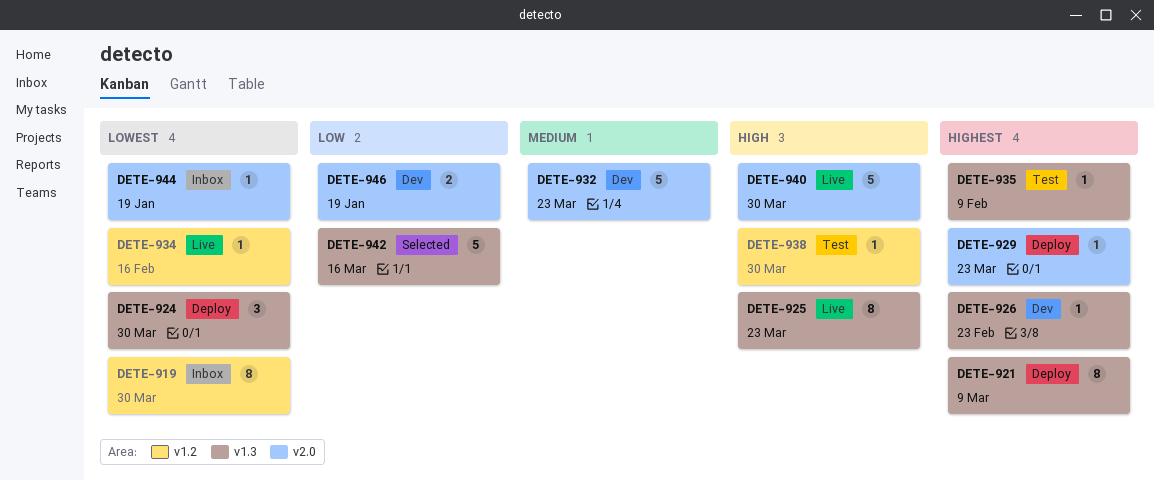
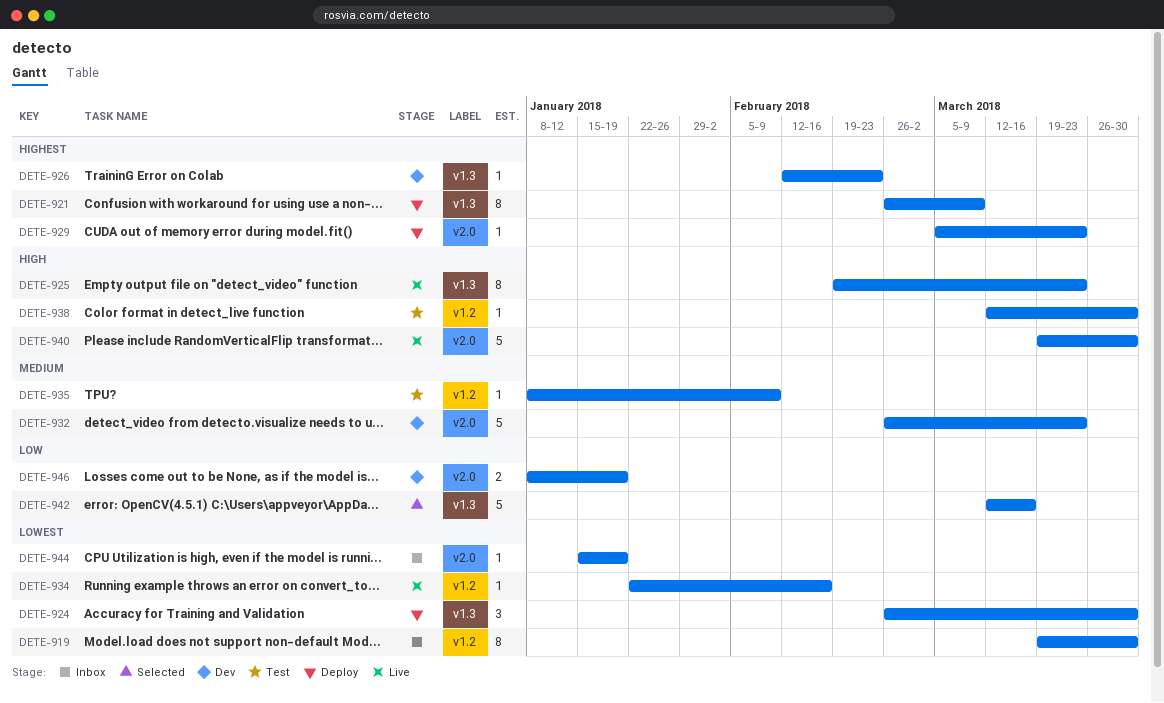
DETE-935, priority: Highest -> Medium
DETE-935, label: v1.3 -> v1.2

